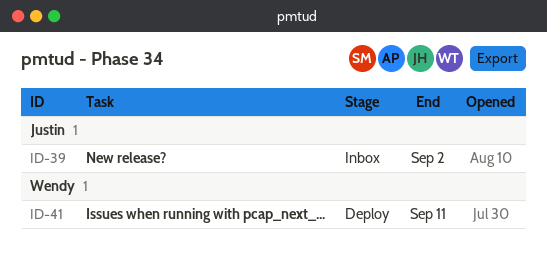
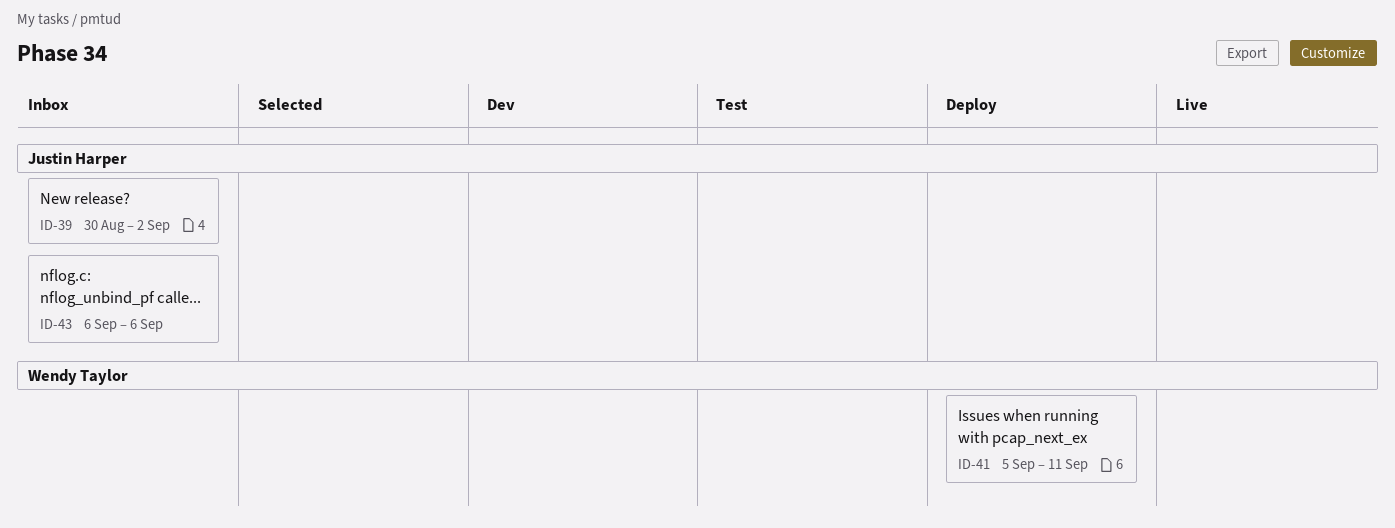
ID-43: none -> present

